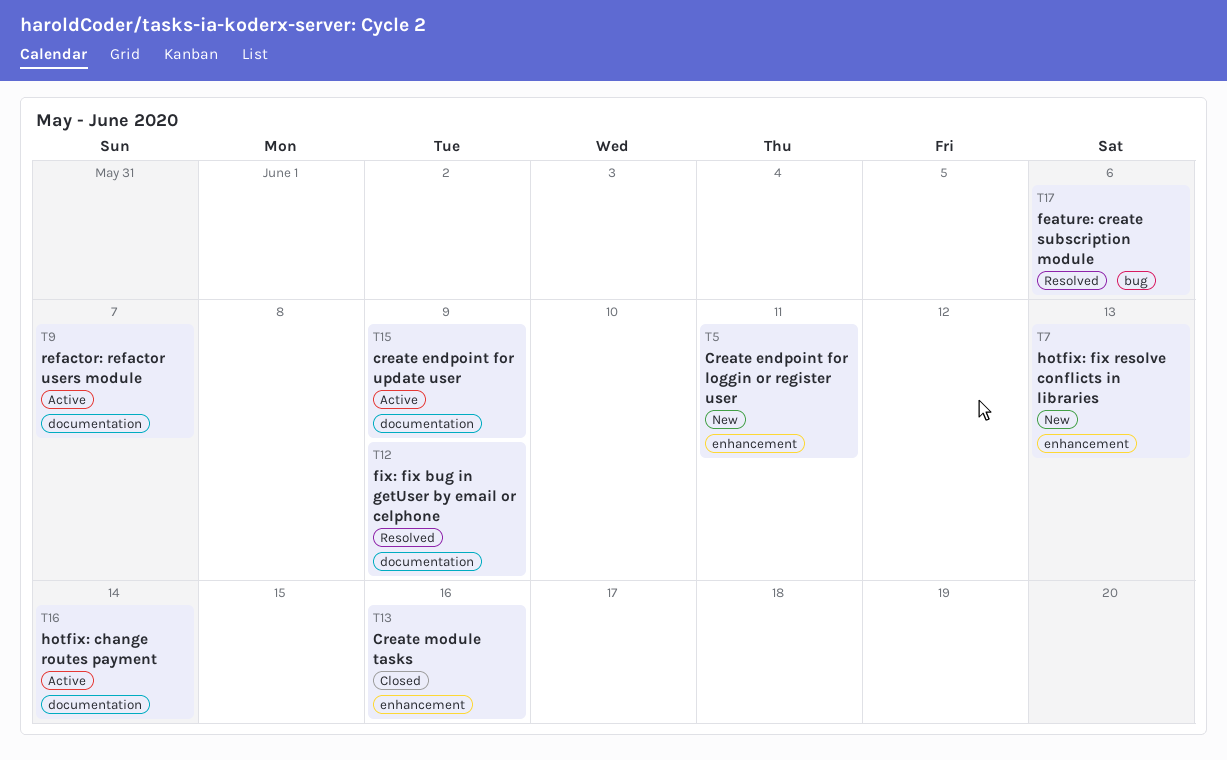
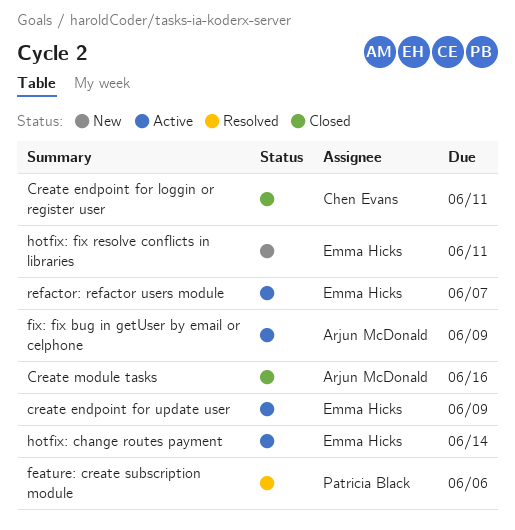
Create endpoint for loggin or register user, status: New -> Closed
fix: fix bug in getUser by email or celphone, status: Resolved -> Active
hotfix: fix resolve conflicts in libraries, due: Jun 13 -> Jun 11

